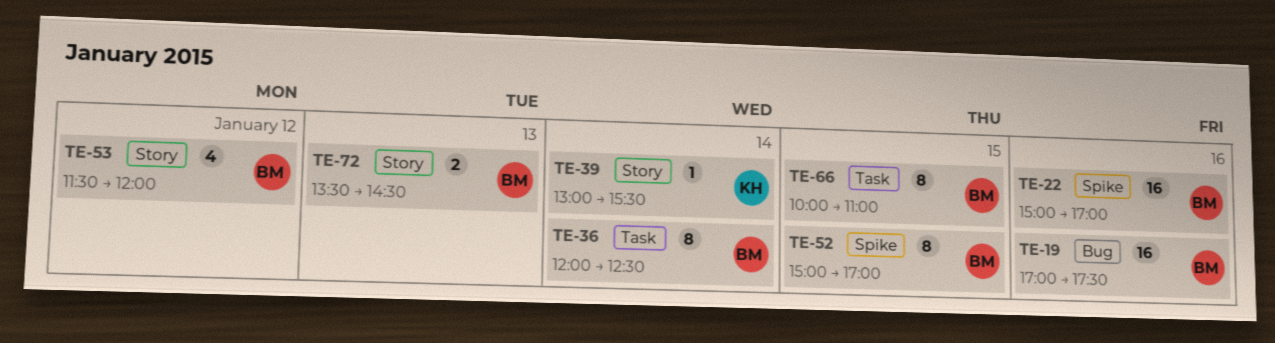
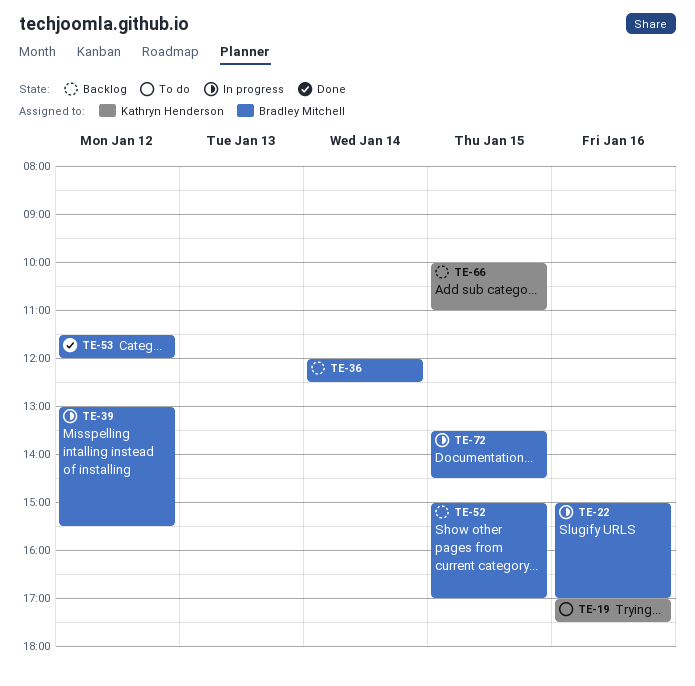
TE-19, owner: Bradley Mitchell -> Kathryn Henderson
TE-39, owner: Kathryn Henderson -> Bradley Mitchell
TE-39, day: Jan 14 -> Jan 12
TE-66, owner: Bradley Mitchell -> Kathryn Henderson
TE-72, day: Jan 13 -> Jan 15

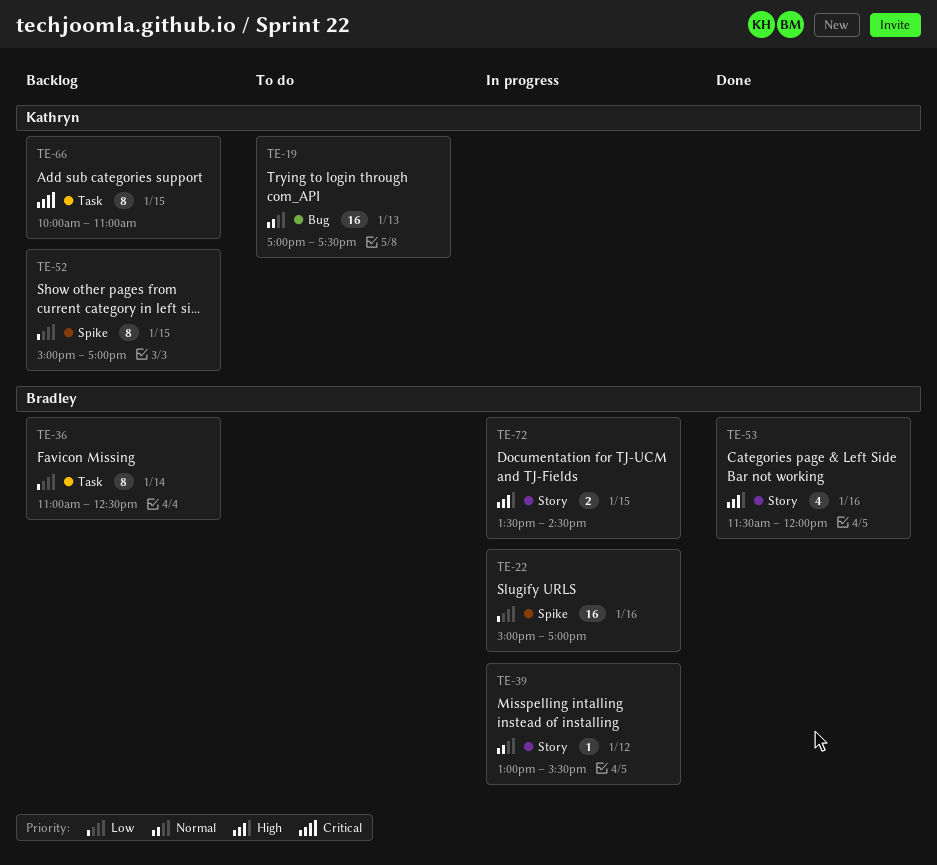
TE-19, day: Jan 16 -> Jan 13
TE-36, begins: 12:00 -> 11:00
TE-52, owner: Bradley Mitchell -> Kathryn Henderson
TE-53, day: Jan 12 -> Jan 16

